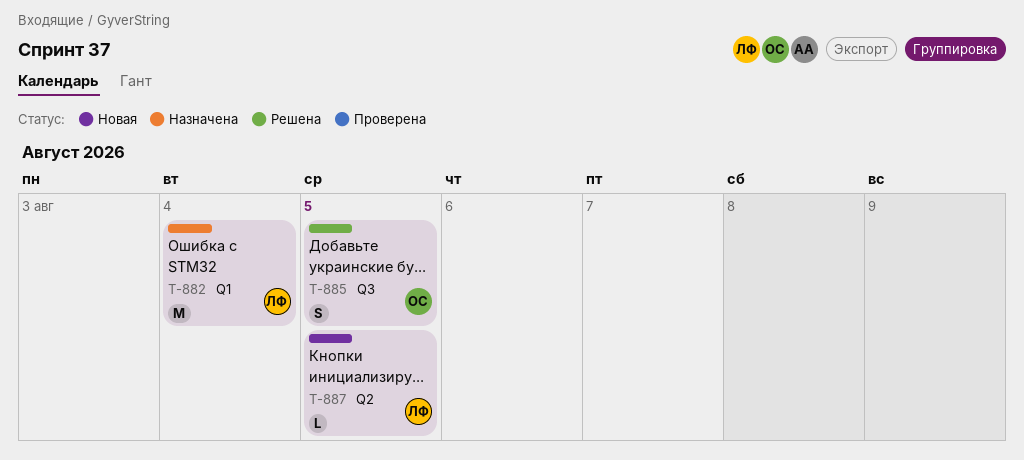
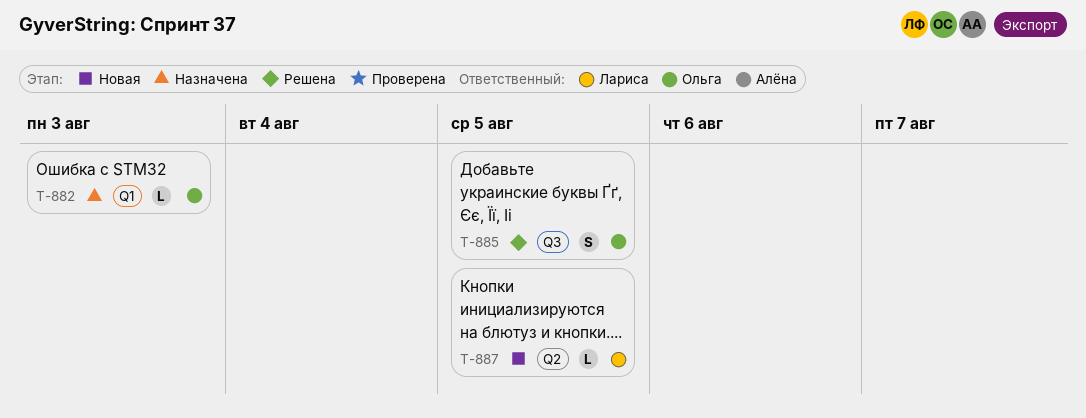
T-882, owner: Лариса -> Ольга
T-882, estimate: M -> L
T-882, due: Aug 4 -> Aug 3

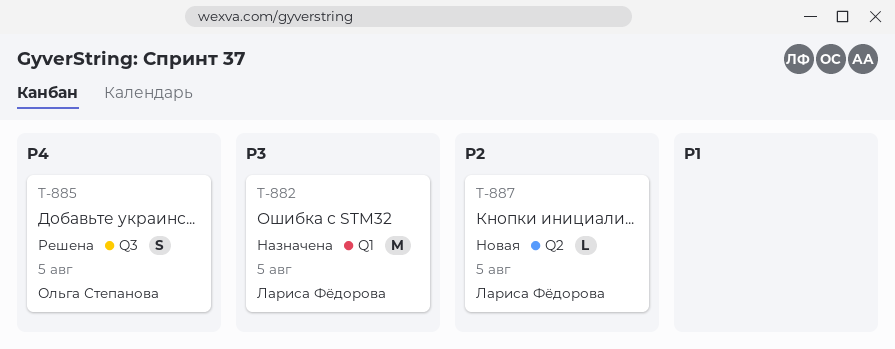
T-882, owner: Ольга Степанова -> Лариса Фёдорова
T-882, estimate: L -> M
T-882, due: Aug 3 -> Aug 5

